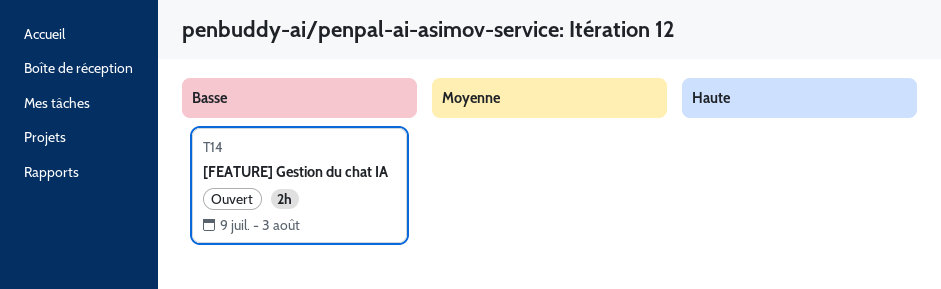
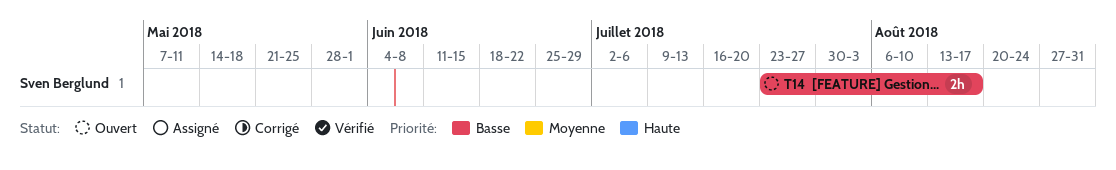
T14, start: Jul 9 -> Jul 23
T14, due: Aug 3 -> Aug 17

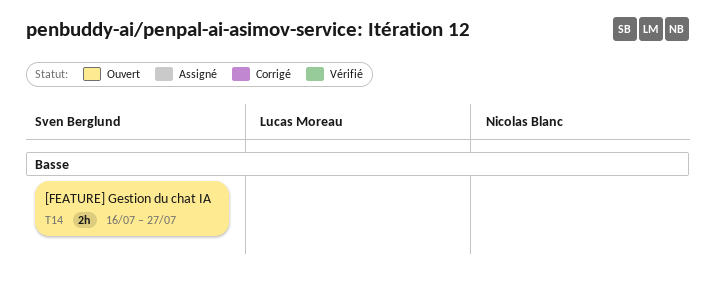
T14, start: Jul 23 -> Jul 16
T14, due: Aug 17 -> Jul 27

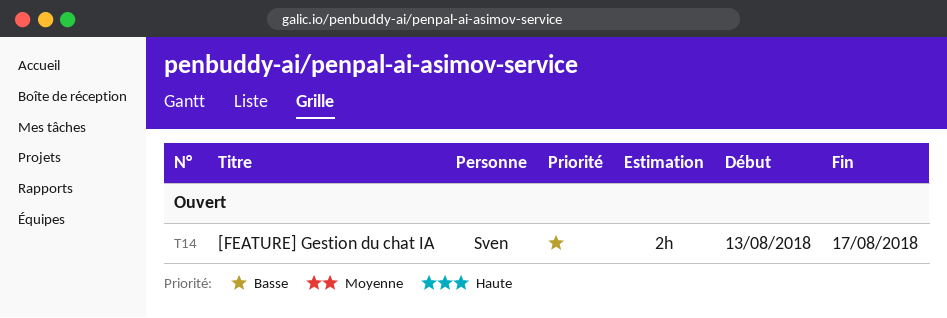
T14, start: Jul 16 -> Aug 13
T14, due: Jul 27 -> Aug 17

